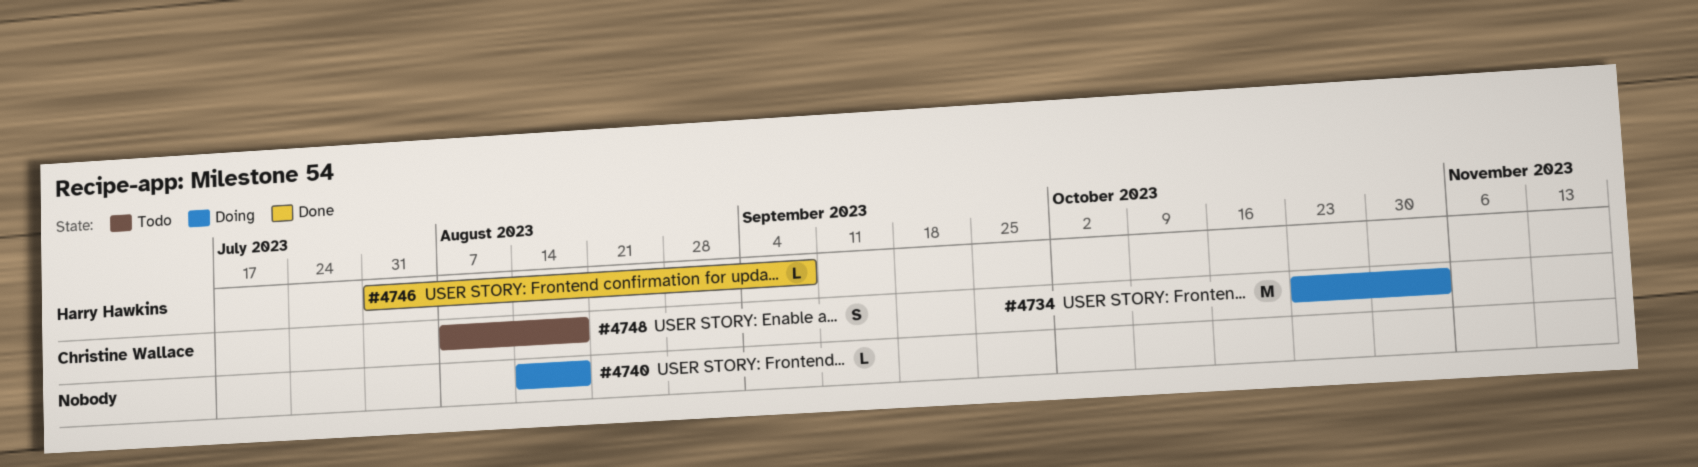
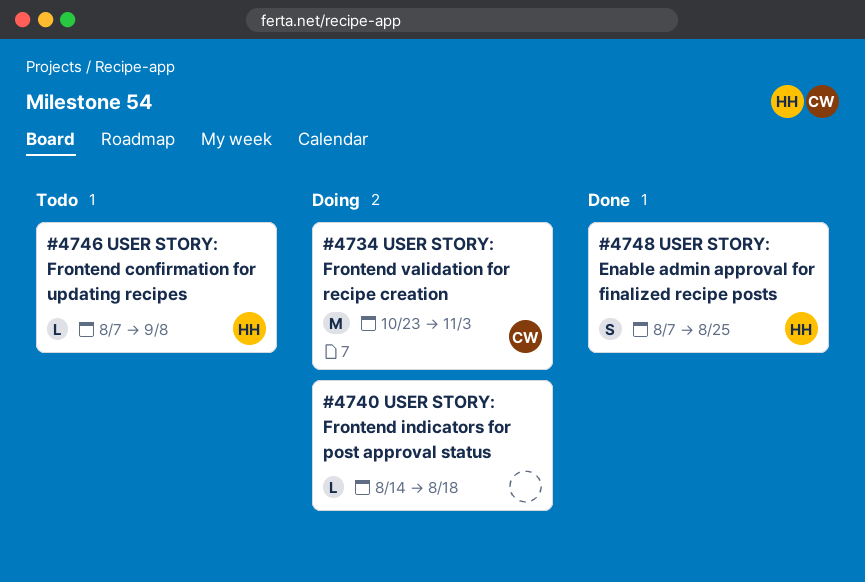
#4746, status: Done -> Todo
#4746, start: Jul 31 -> Aug 7
#4748, status: Todo -> Done
#4748, owner: Christine Wallace -> Harry Hawkins
#4748, due: Aug 18 -> Aug 25

